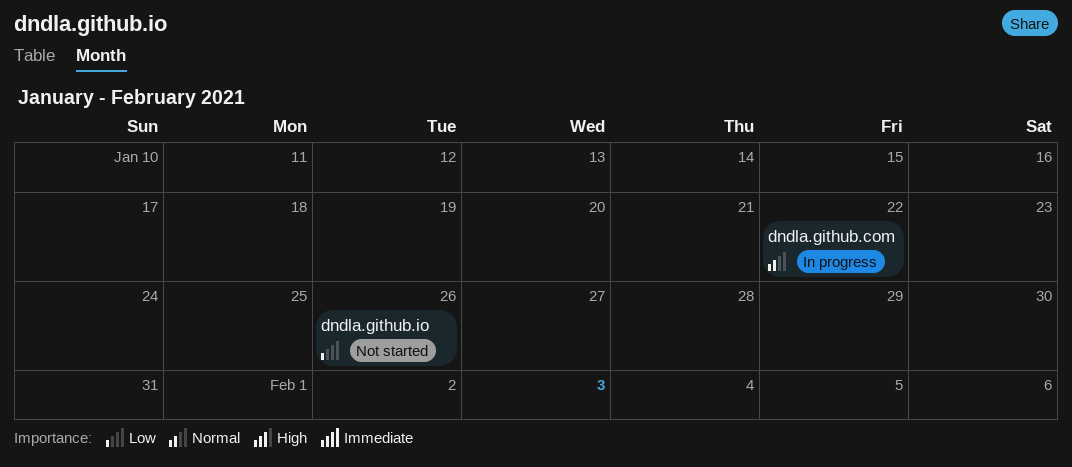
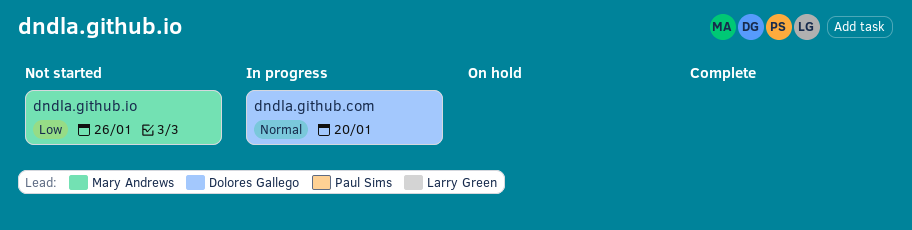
dndla.github.com, due: Jan 22 -> Jan 20

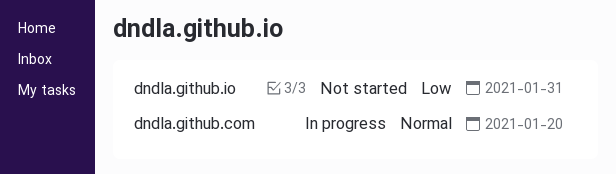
dndla.github.io, due: Jan 26 -> Jan 31

